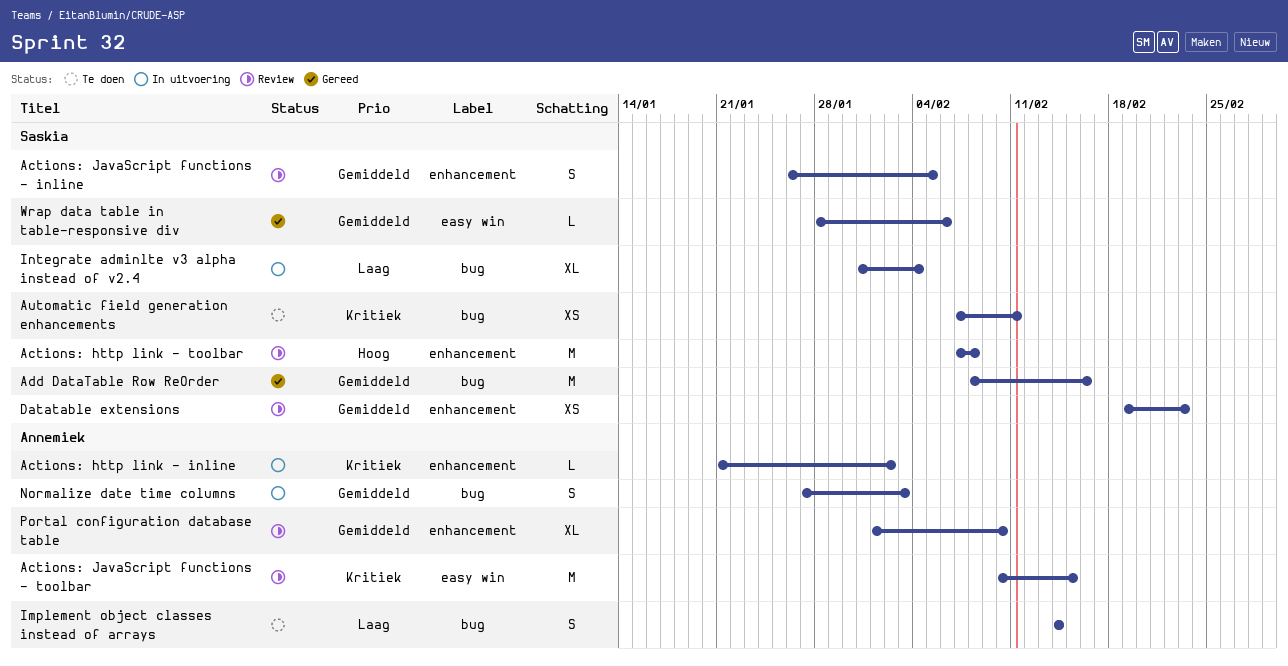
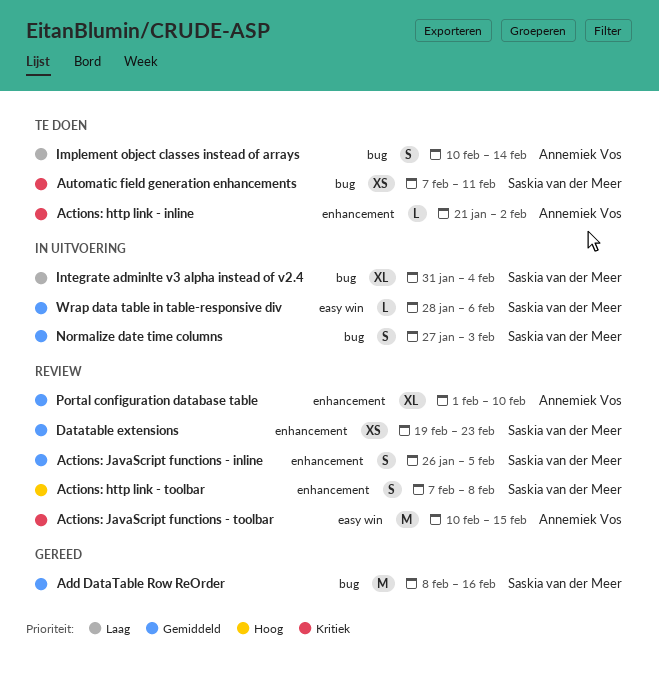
Actions: http link - inline, status: In uitvoering -> Te doen
Actions: http link - toolbar, estimate: M -> S
Implement object classes instead of arrays, start: Feb 14 -> Feb 10
Normalize date time columns, owner: Annemiek Vos -> Saskia van der Meer
Wrap data table in table-responsive div, status: Gereed -> In uitvoering

